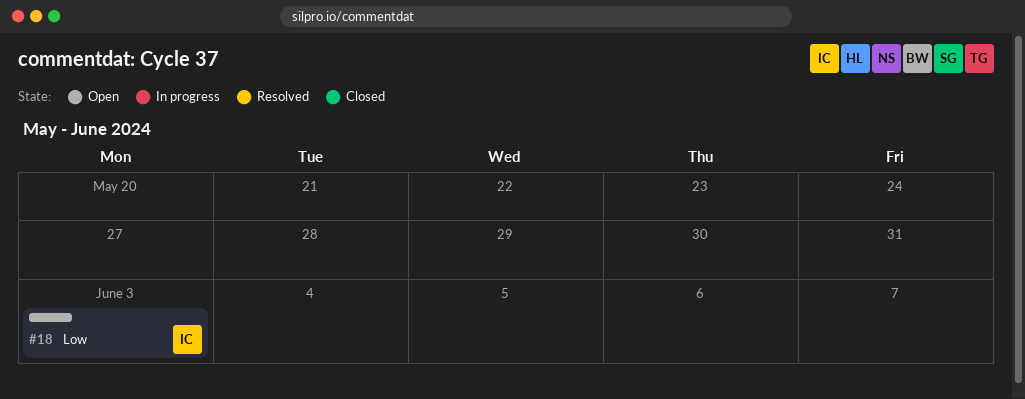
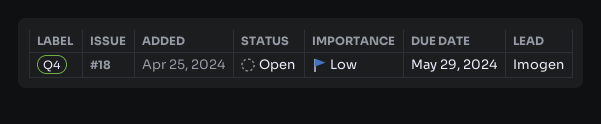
#18, due: Jun 3 -> May 29

